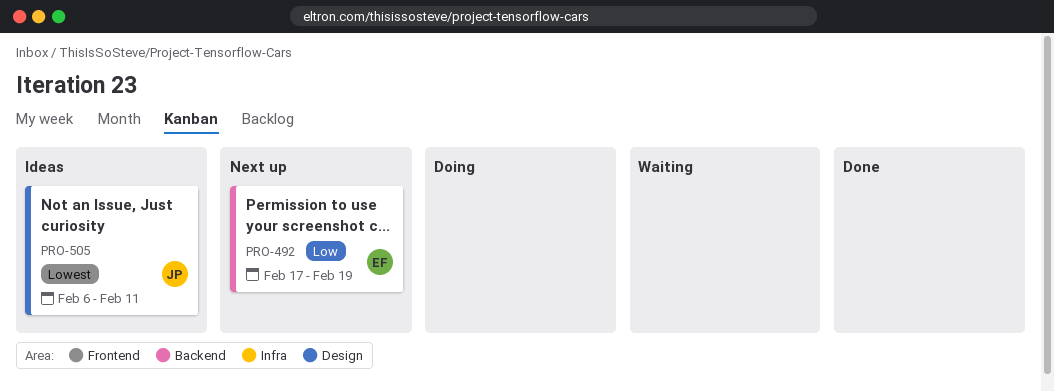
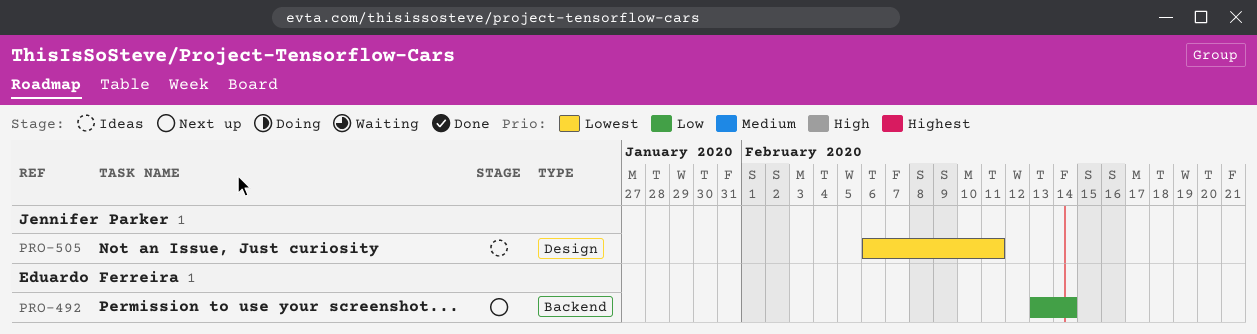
PRO-492, start: Feb 17 -> Feb 13
PRO-492, due: Feb 19 -> Feb 14

